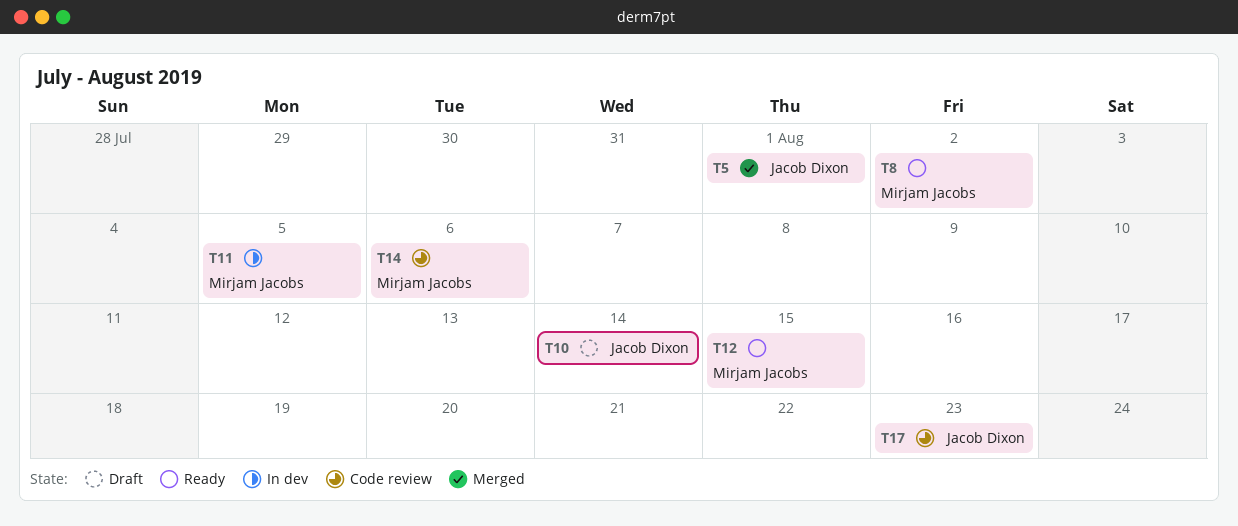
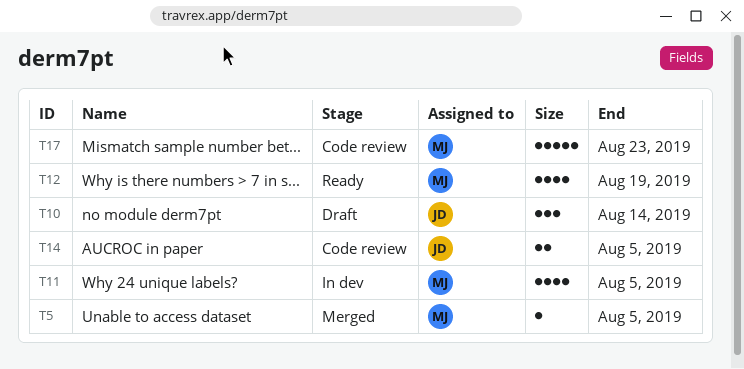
T5, owner: Jacob Dixon -> Mirjam Jacobs
T5, due: Aug 1 -> Aug 5
T8: present -> none
T12, due: Aug 15 -> Aug 19
T14, owner: Mirjam Jacobs -> Jacob Dixon
T14, due: Aug 6 -> Aug 5
T17, owner: Jacob Dixon -> Mirjam Jacobs

